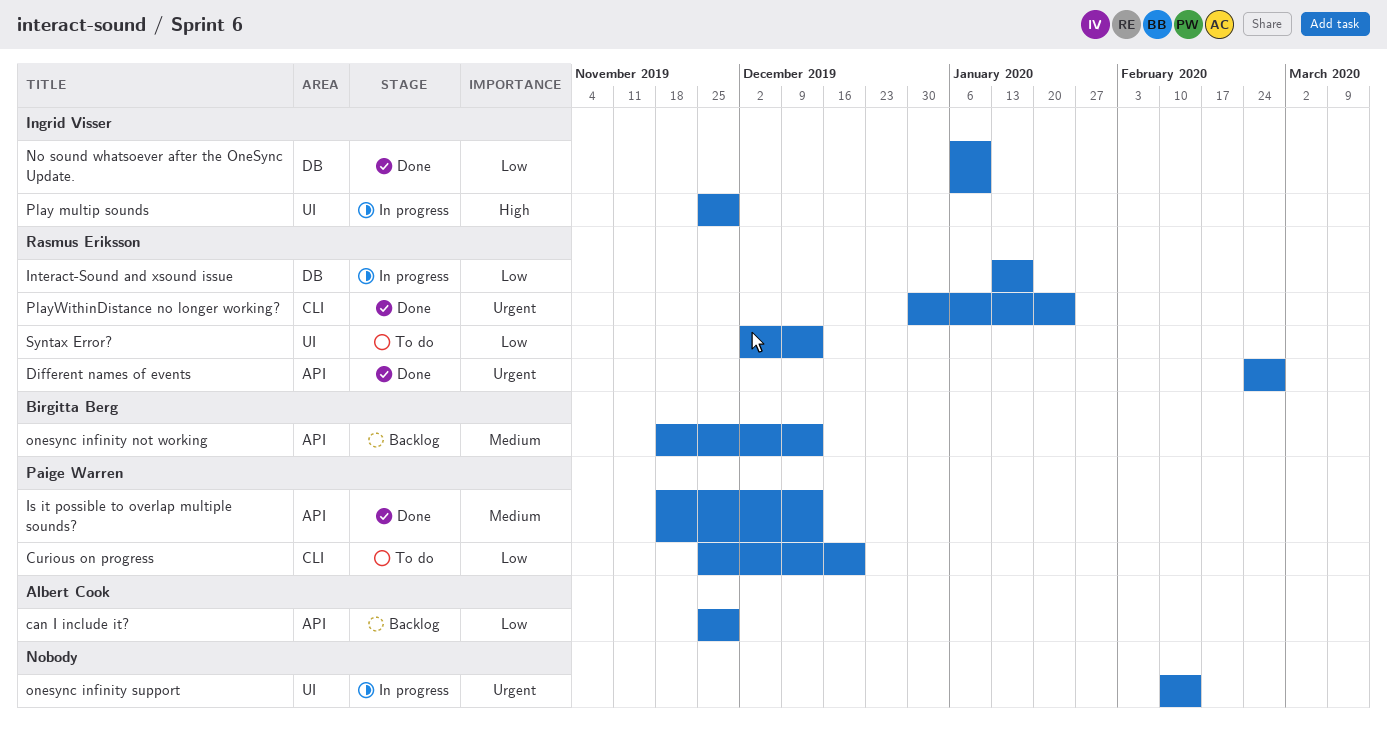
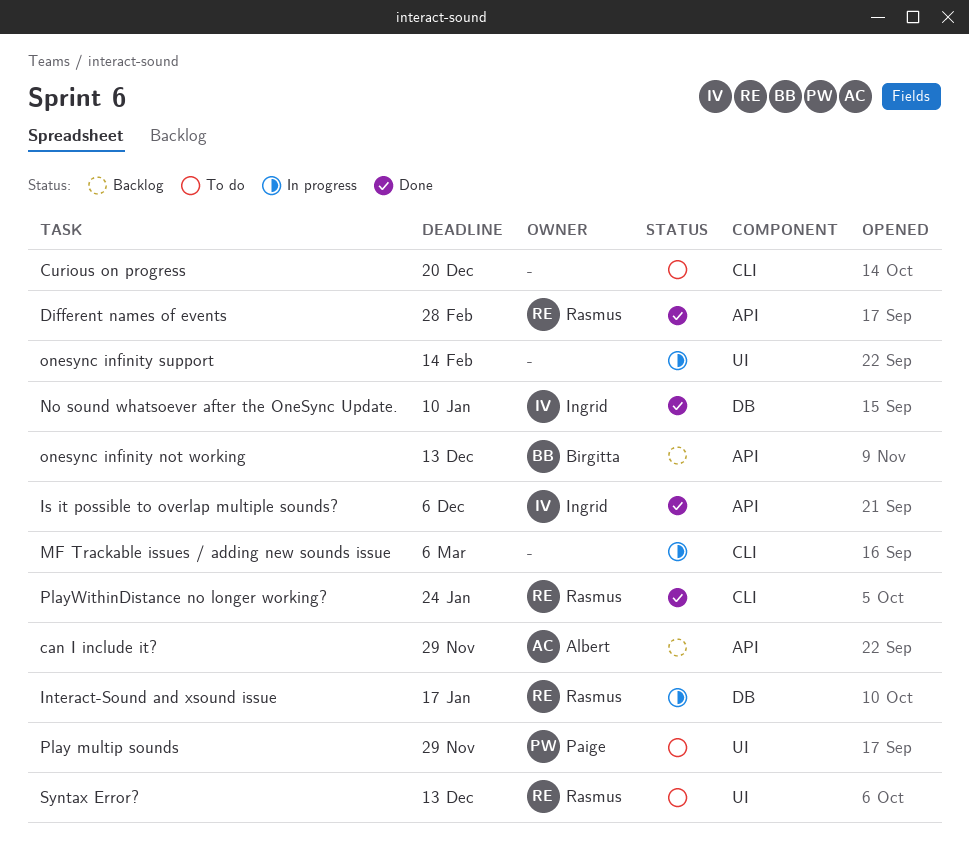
Curious on progress, owner: Paige Warren -> none
Is it possible to overlap multiple sounds?, owner: Paige Warren -> Ingrid Visser
Is it possible to overlap multiple sounds?, due: Dec 13 -> Dec 6
MF Trackable issues / adding new sounds issue: none -> present
Play multip sounds, status: In progress -> To do
Play multip sounds, owner: Ingrid Visser -> Paige Warren

